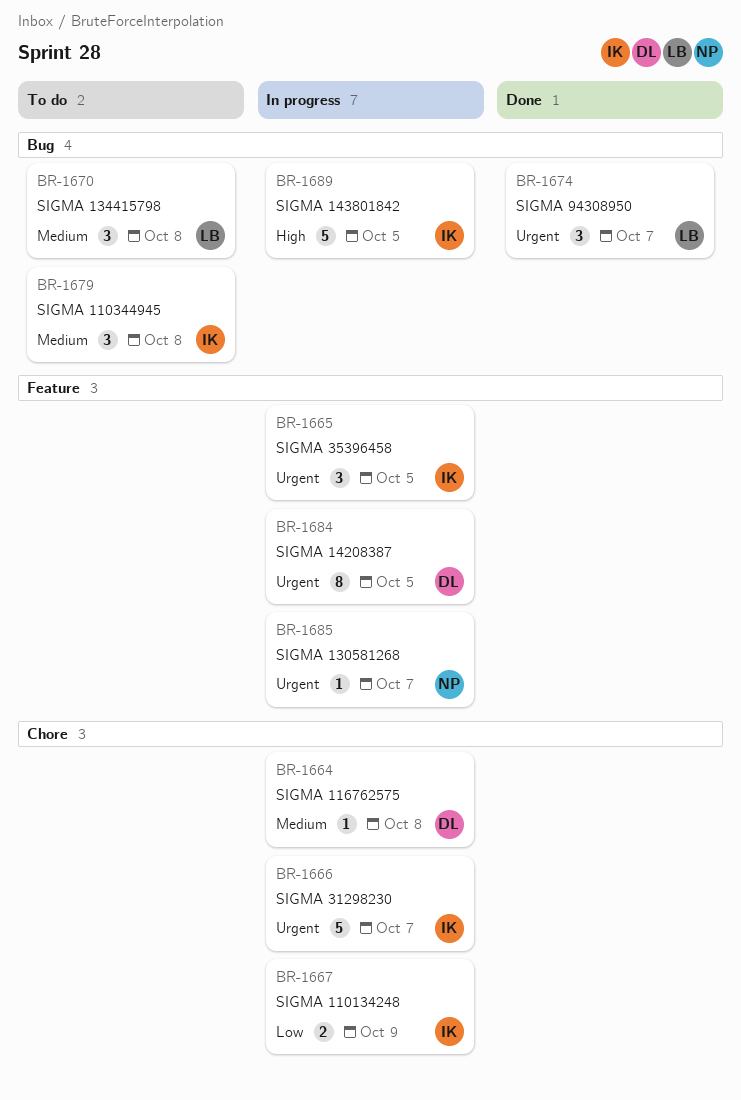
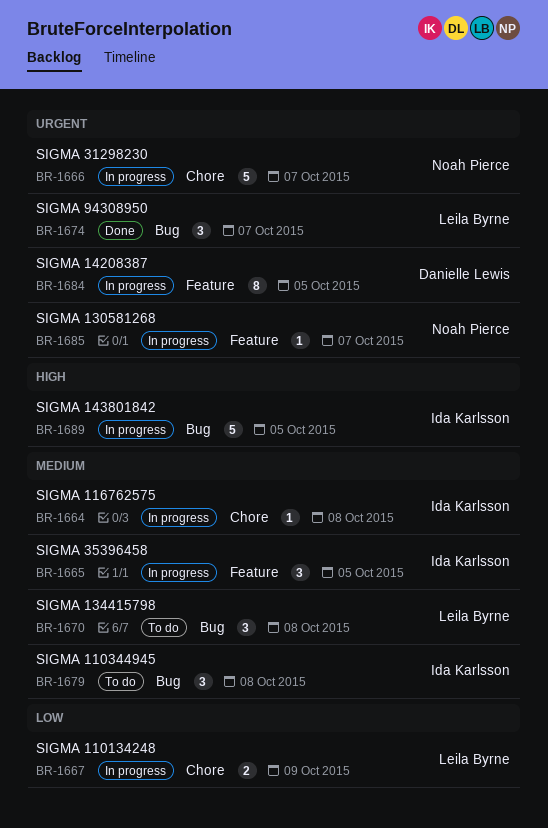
BR-1664, owner: Danielle Lewis -> Ida Karlsson
BR-1665, priority: Urgent -> Medium
BR-1666, owner: Ida Karlsson -> Noah Pierce
BR-1667, owner: Ida Karlsson -> Leila Byrne

